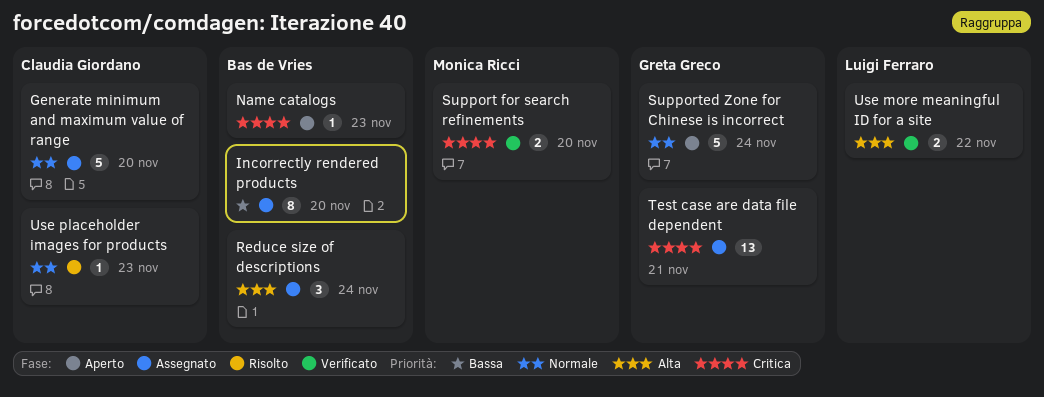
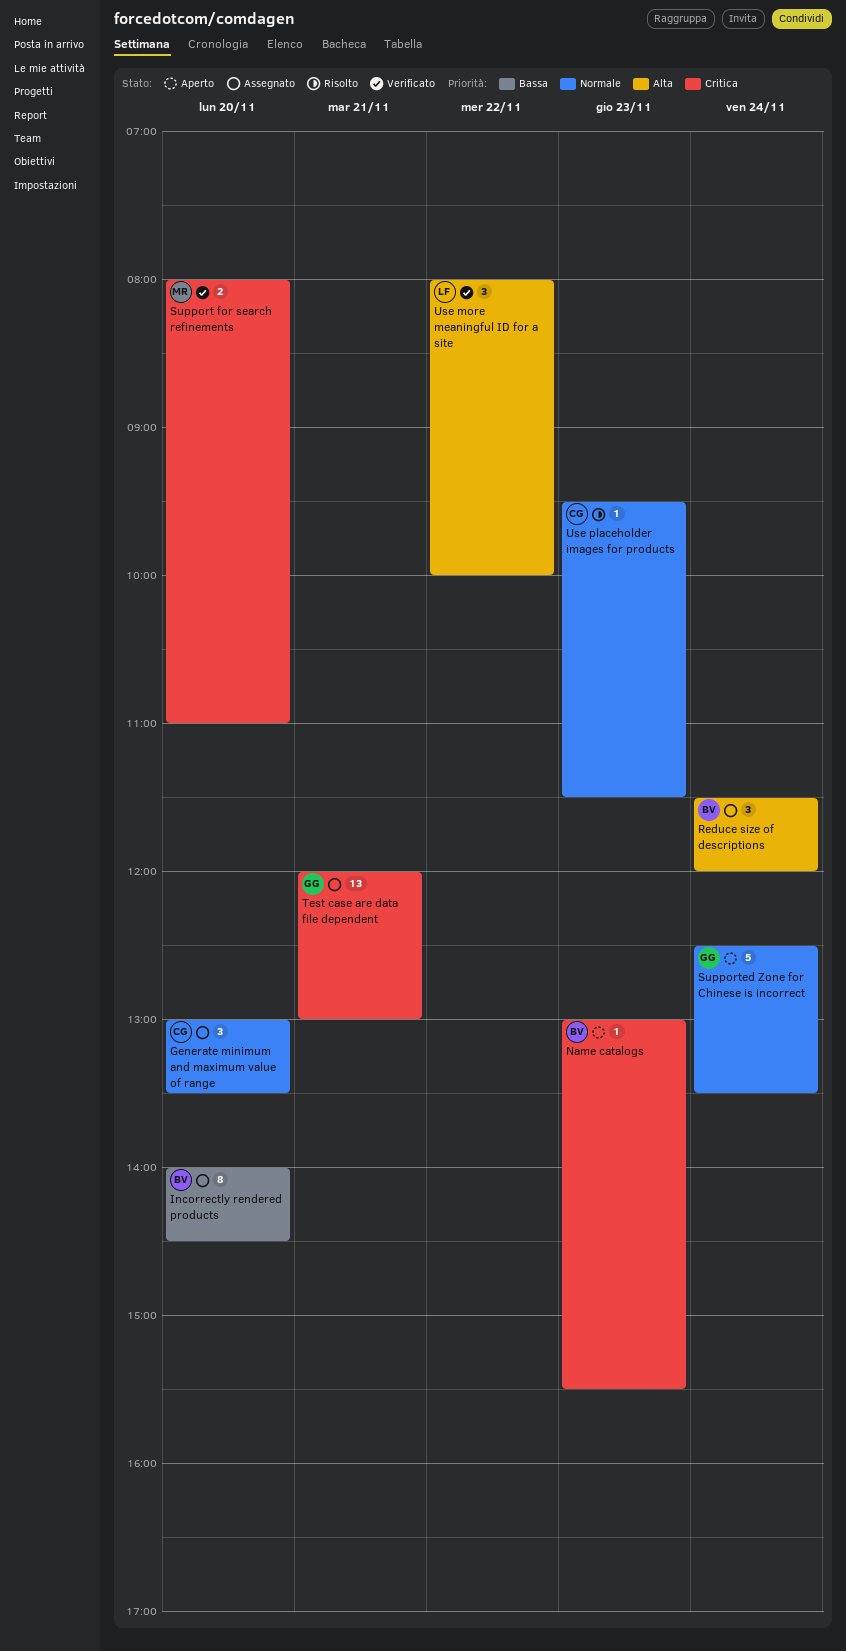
Generate minimum and maximum value of range, estimate: 5 -> 3
Use more meaningful ID for a site, estimate: 2 -> 3

